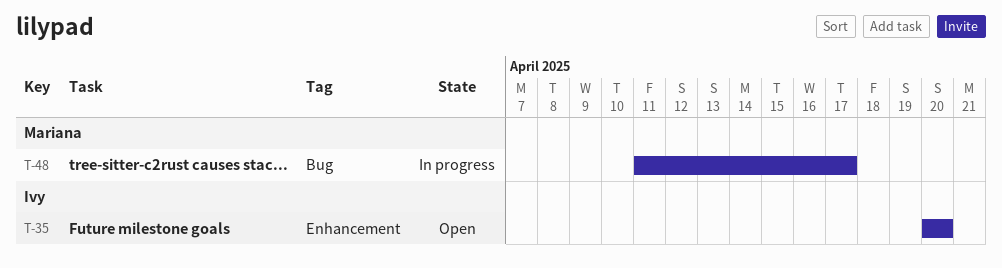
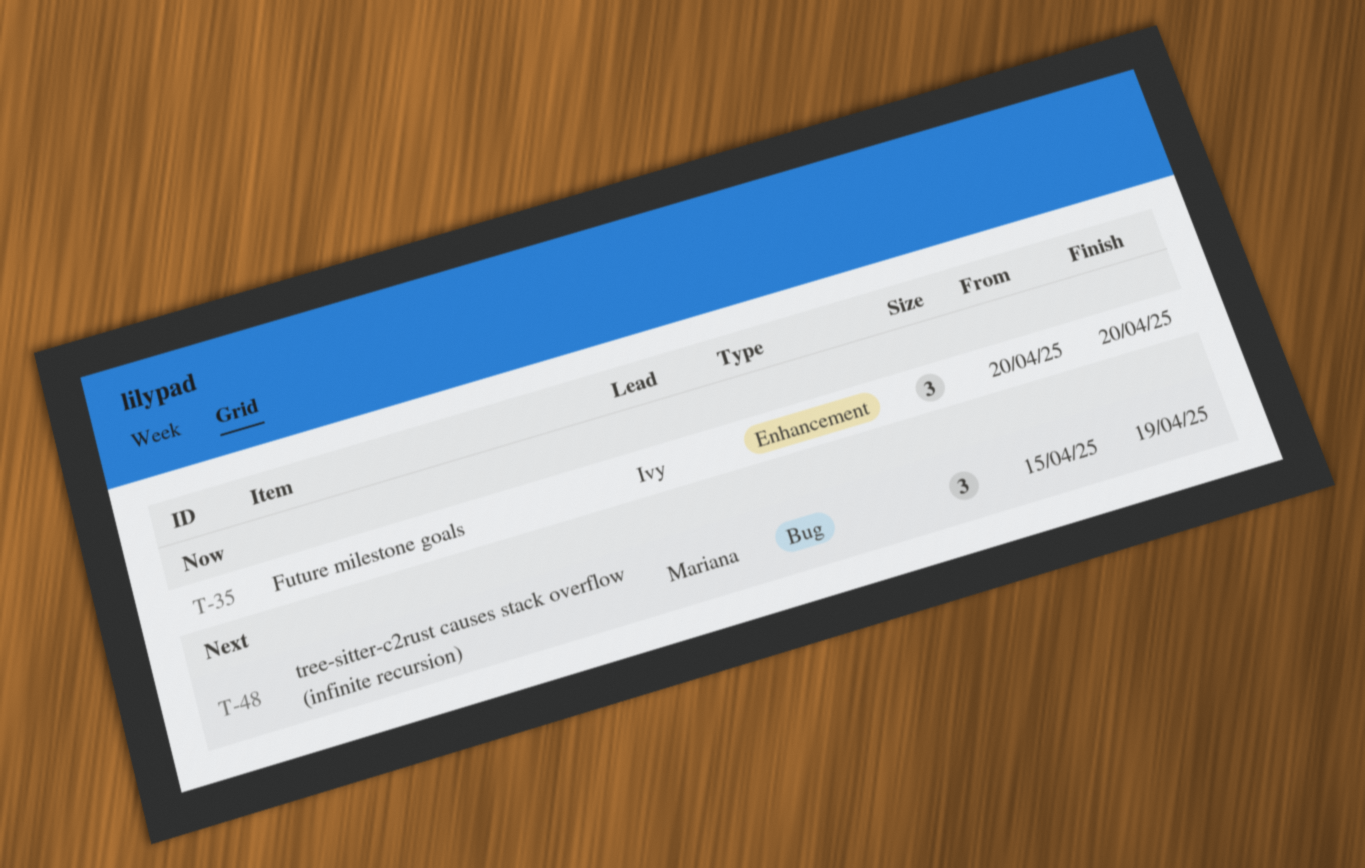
T-48, start: Apr 11 -> Apr 15
T-48, due: Apr 17 -> Apr 19

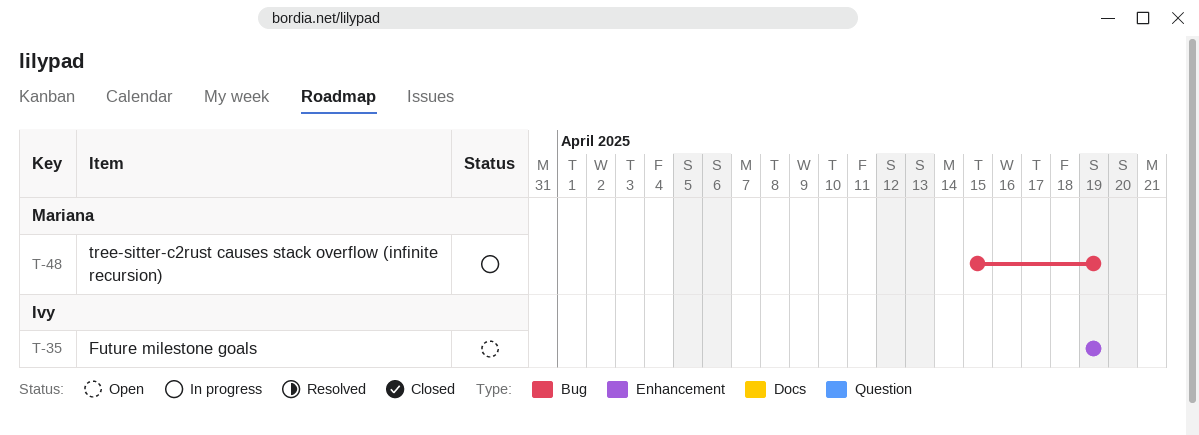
T-35, start: Apr 20 -> Apr 19
T-35, due: Apr 20 -> Apr 19

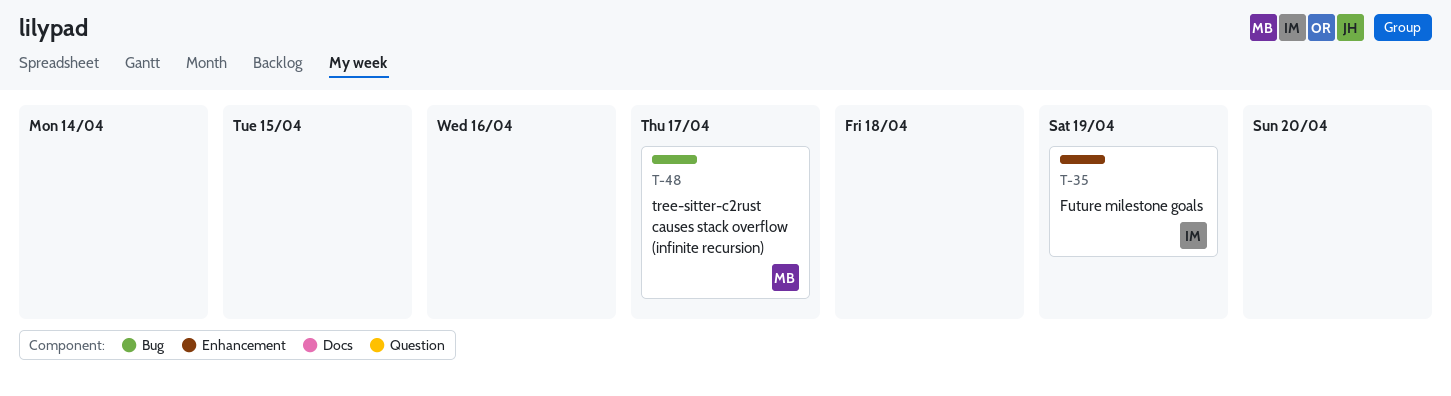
T-48, due: Apr 19 -> Apr 17

